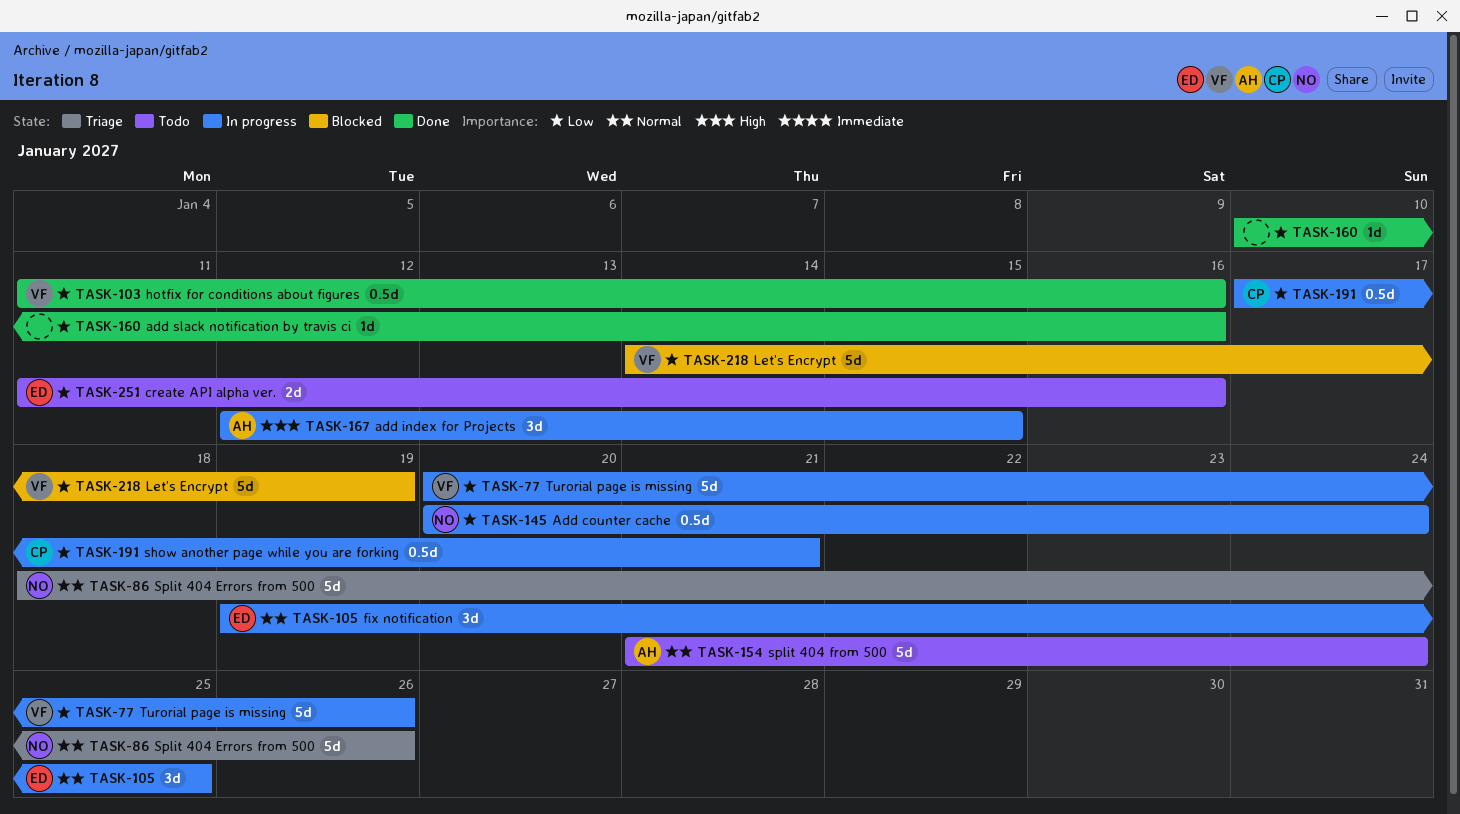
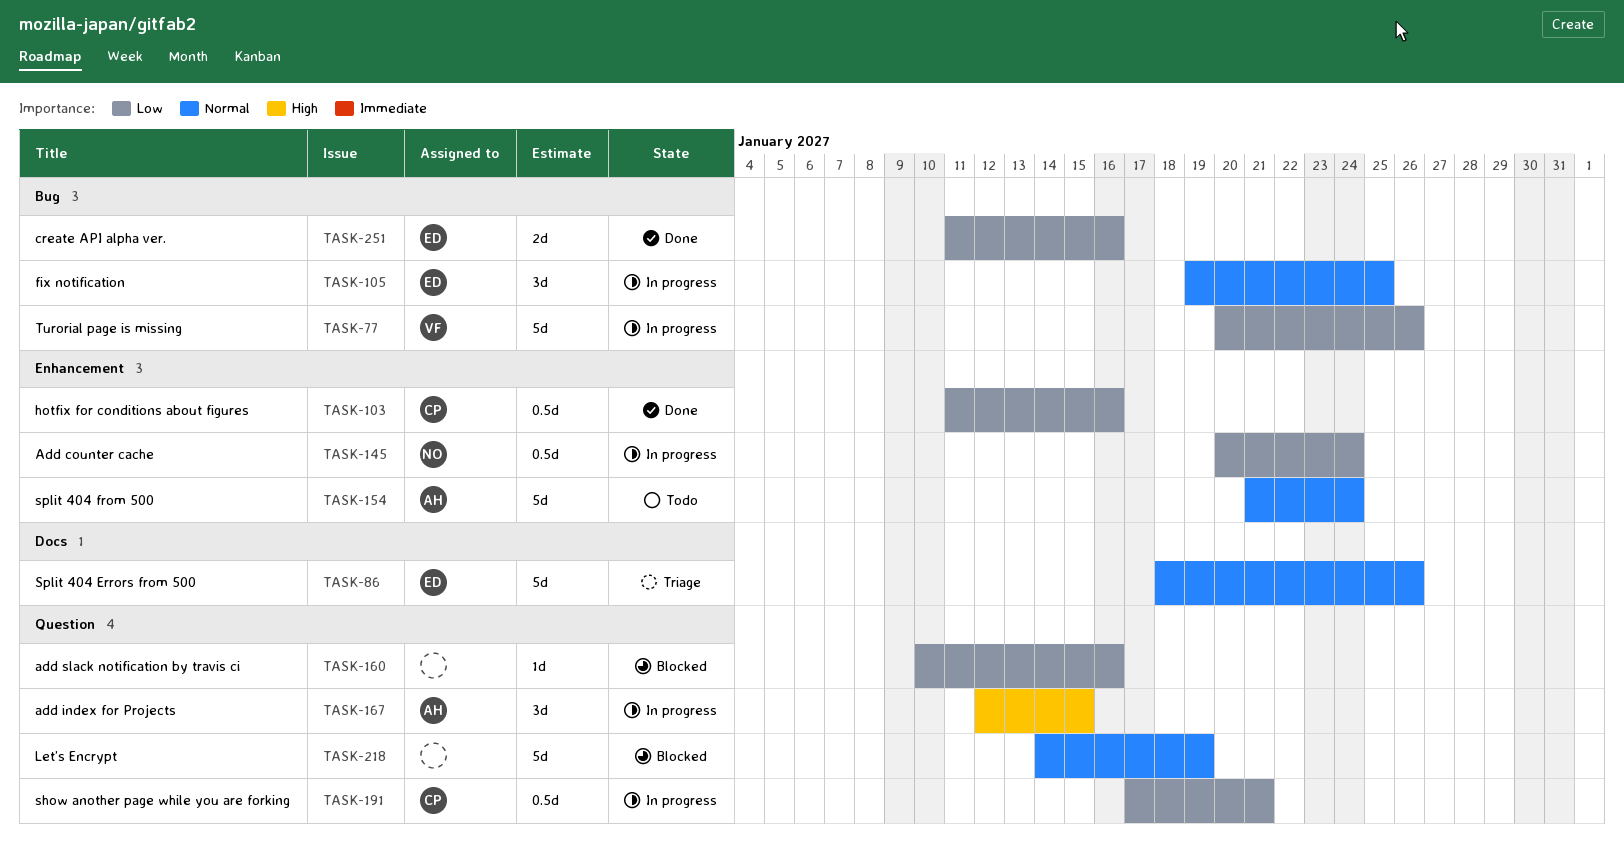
TASK-86, owner: NO -> ED
TASK-103, owner: VF -> CP
TASK-160, status: Done -> Blocked
TASK-218, owner: VF -> none
TASK-218, priority: Low -> Normal
TASK-251, status: Todo -> Done

